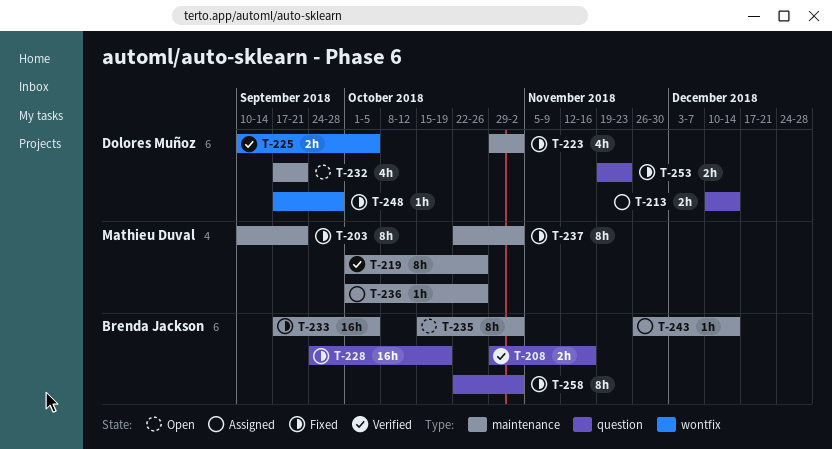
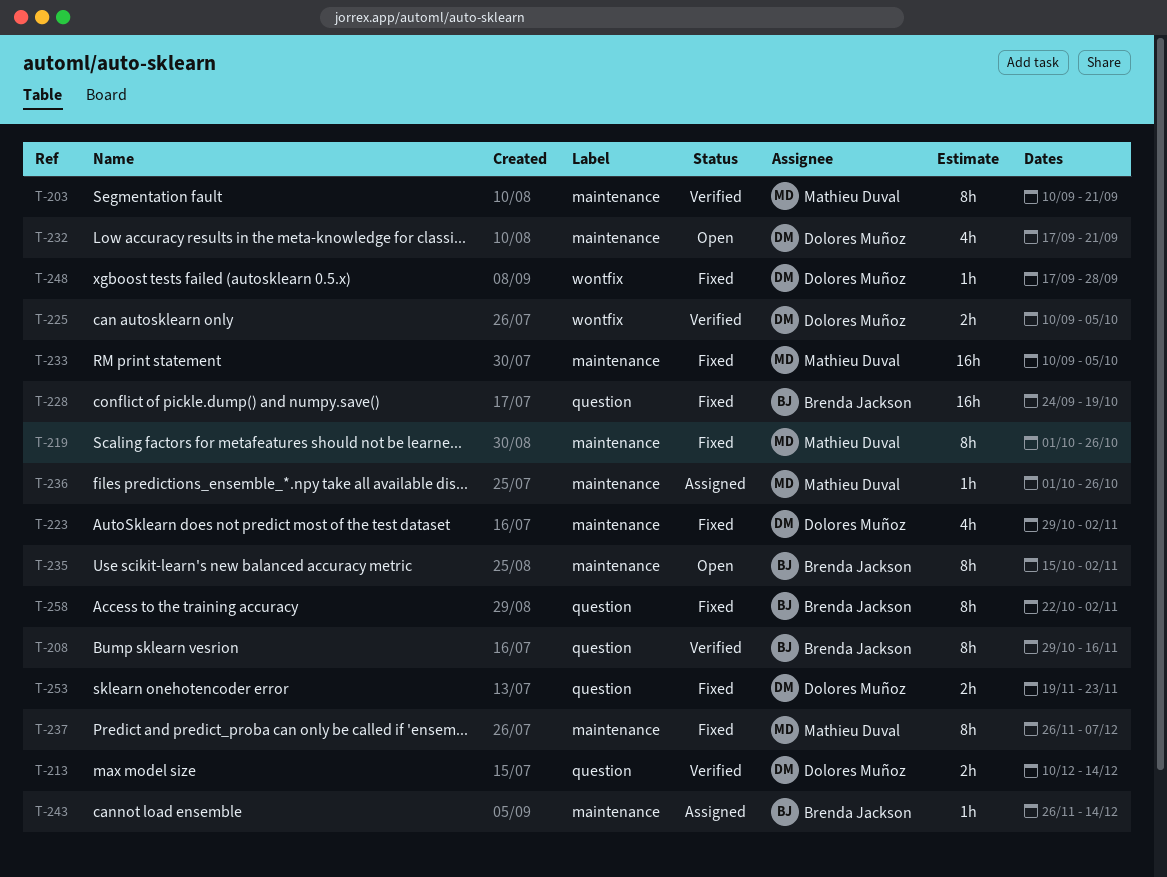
T-203, status: Fixed -> Verified
T-208, estimate: 2h -> 8h
T-213, status: Assigned -> Verified
T-219, status: Verified -> Fixed
T-233, owner: Brenda Jackson -> Mathieu Duval
T-233, start: Sep 17 -> Sep 10
T-237, start: Oct 22 -> Nov 26
T-237, due: Nov 2 -> Dec 7

